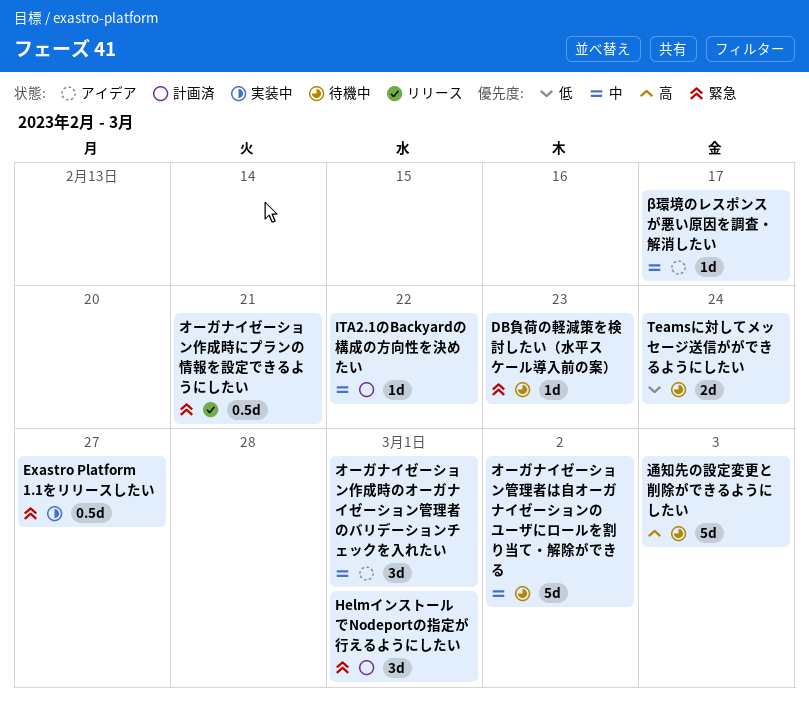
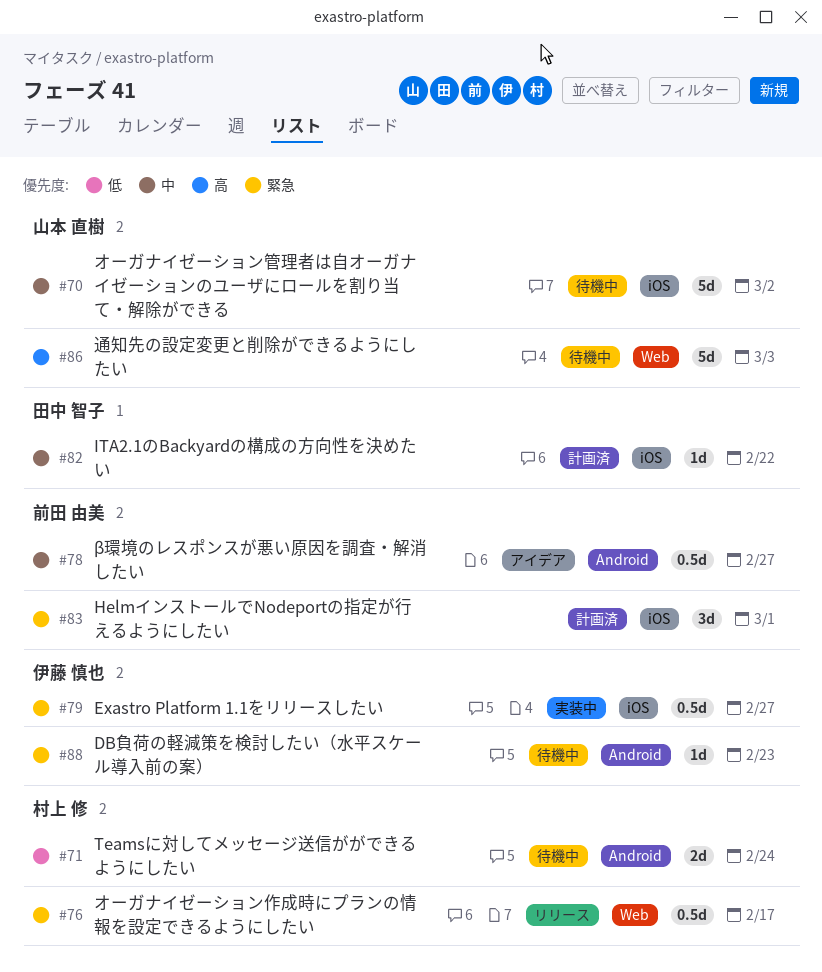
β環境のレスポンスが悪い原因を調査・解消したい, estimate: 1d -> 0.5d
β環境のレスポンスが悪い原因を調査・解消したい, due: Feb 17 -> Feb 27
オーガナイゼーション作成時にプランの情報を設定できるようにしたい, due: Feb 21 -> Feb 17
オーガナイゼーション作成時のオーガナイゼーション管理者のバリデーションチェックを入れたい: present -> none

